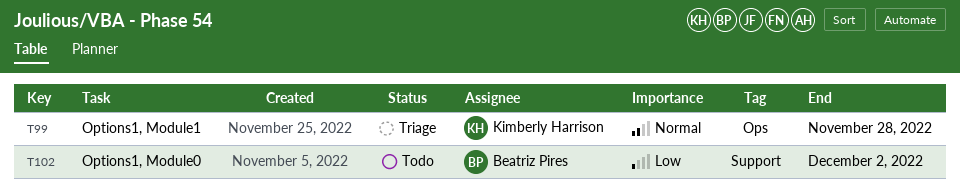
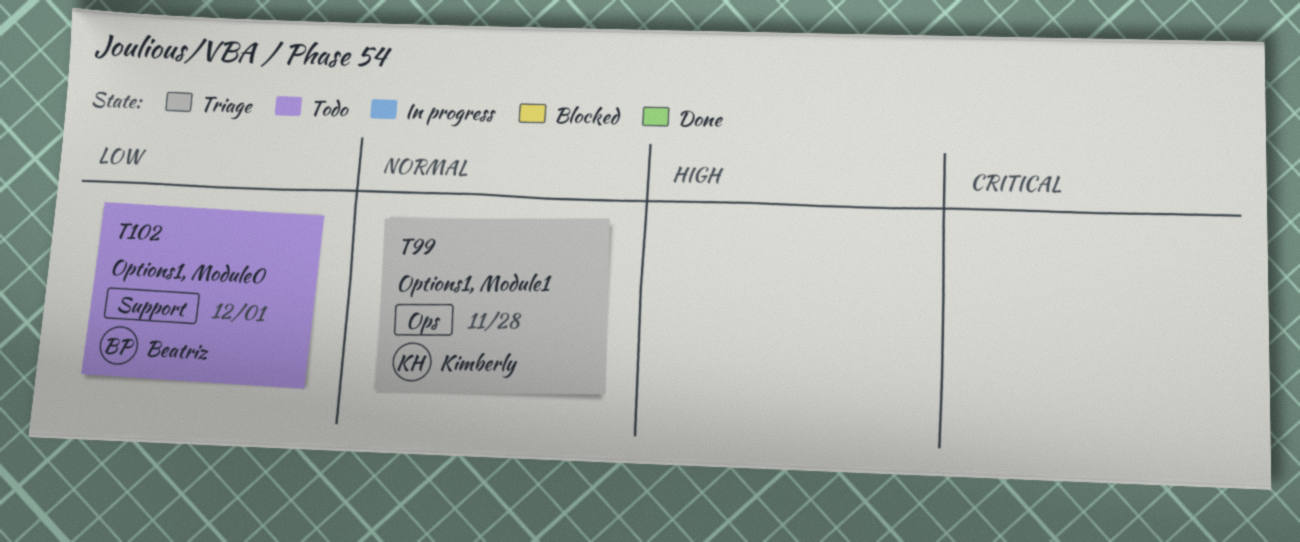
T102, due: Dec 2 -> Dec 1

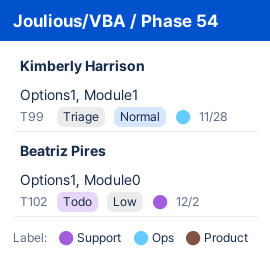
T102, due: Dec 1 -> Dec 2

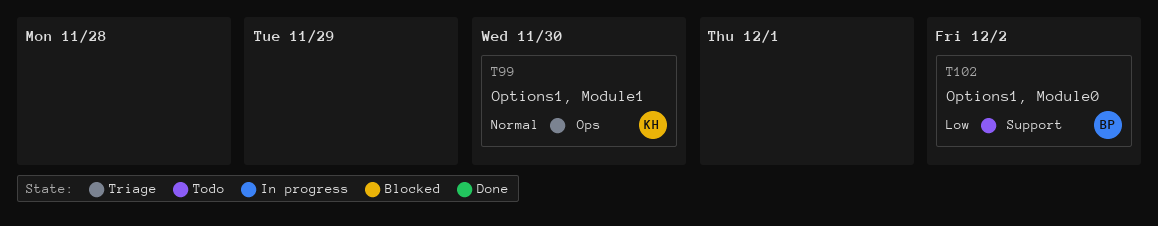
T99, due: Nov 28 -> Nov 30

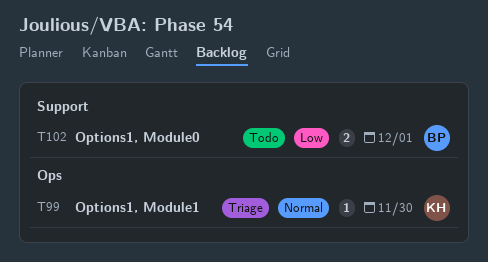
T102, due: Dec 2 -> Dec 1

